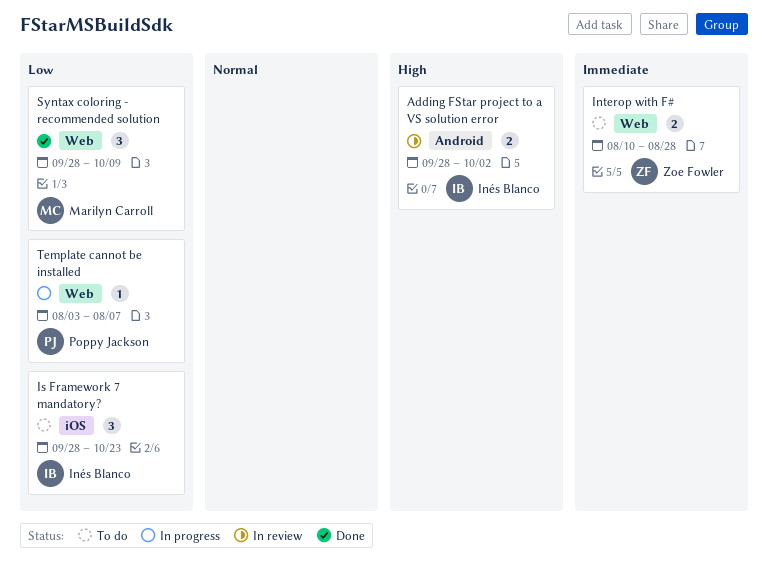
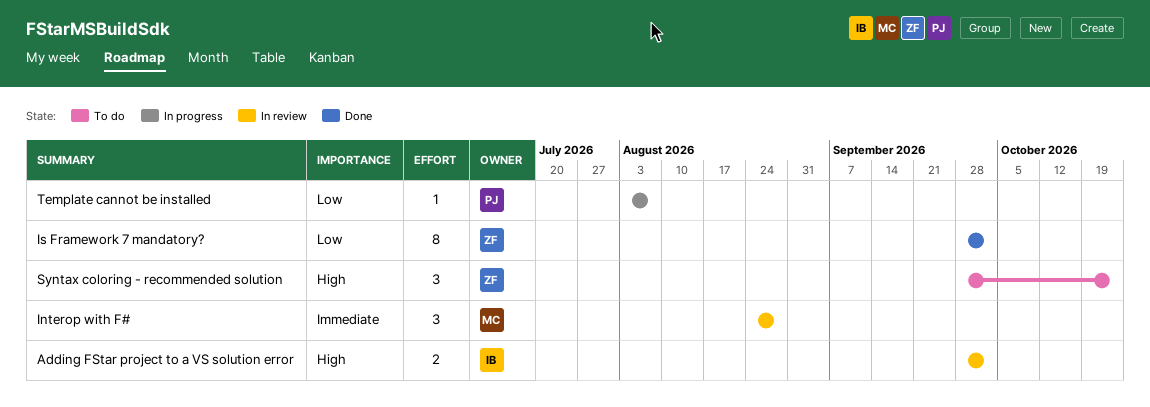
Interop with F#, status: To do -> In review
Interop with F#, owner: Zoe Fowler -> Marilyn Carroll
Interop with F#, estimate: 2 -> 3
Interop with F#, start: Aug 10 -> Aug 24
Is Framework 7 mandatory?, status: To do -> Done
Is Framework 7 mandatory?, owner: Inés Blanco -> Zoe Fowler
Is Framework 7 mandatory?, estimate: 3 -> 8
Is Framework 7 mandatory?, due: Oct 23 -> Oct 2
Syntax coloring - recommended solution, status: Done -> To do
Syntax coloring - recommended solution, owner: Marilyn Carroll -> Zoe Fowler
Syntax coloring - recommended solution, priority: Low -> High
Syntax coloring - recommended solution, due: Oct 9 -> Oct 23

